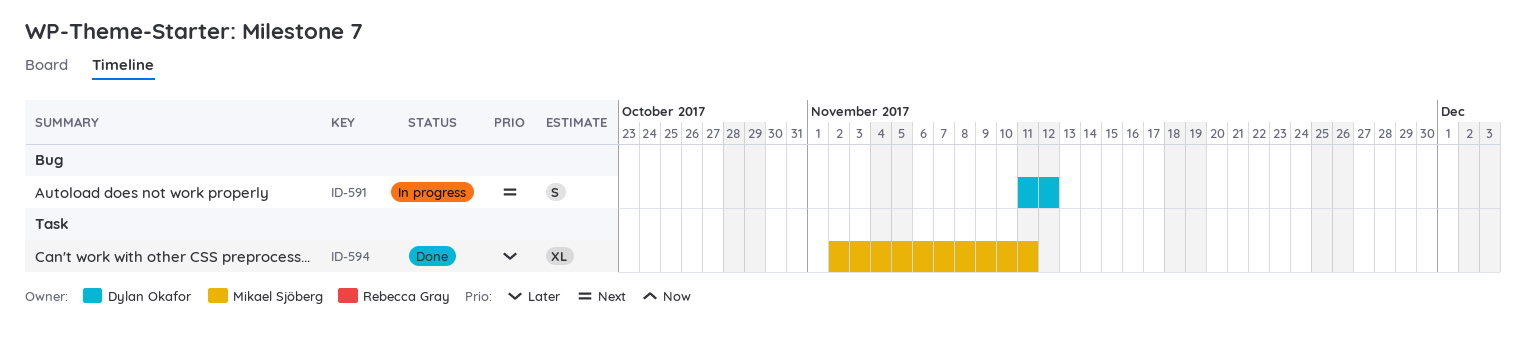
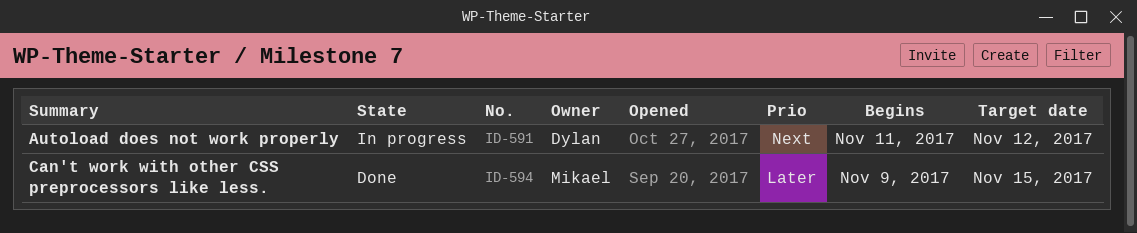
ID-594, start: Nov 2 -> Nov 9
ID-594, due: Nov 11 -> Nov 15

